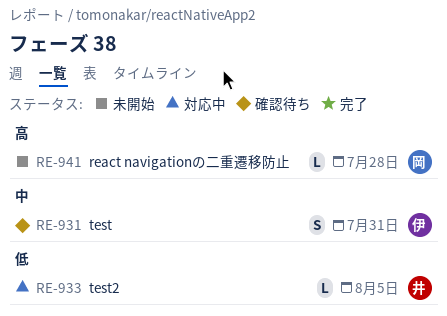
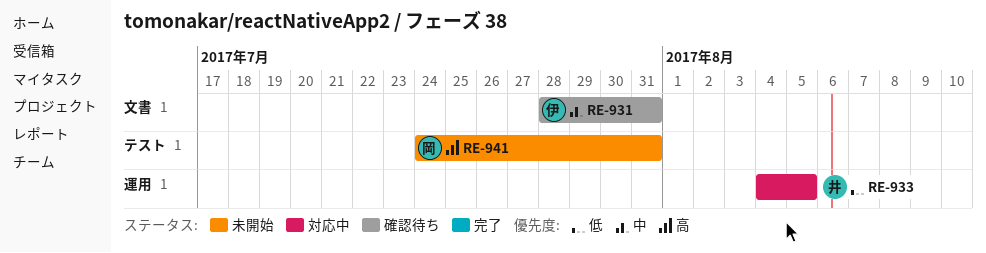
RE-941, due: Jul 28 -> Jul 31

